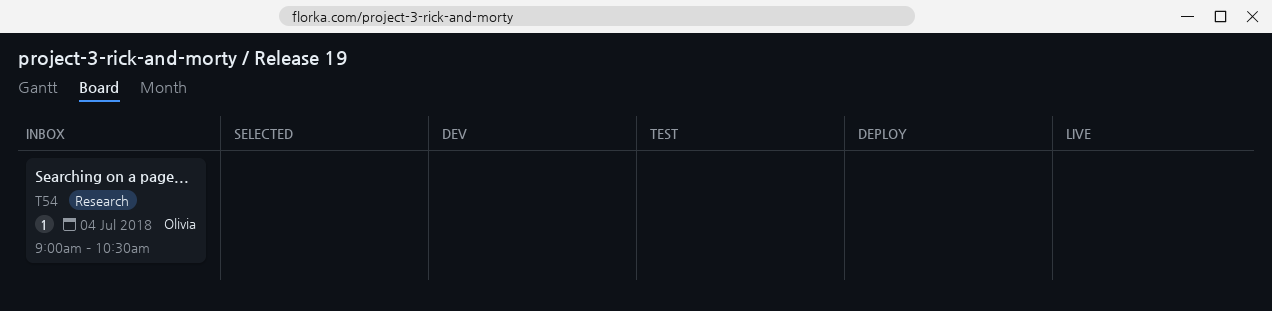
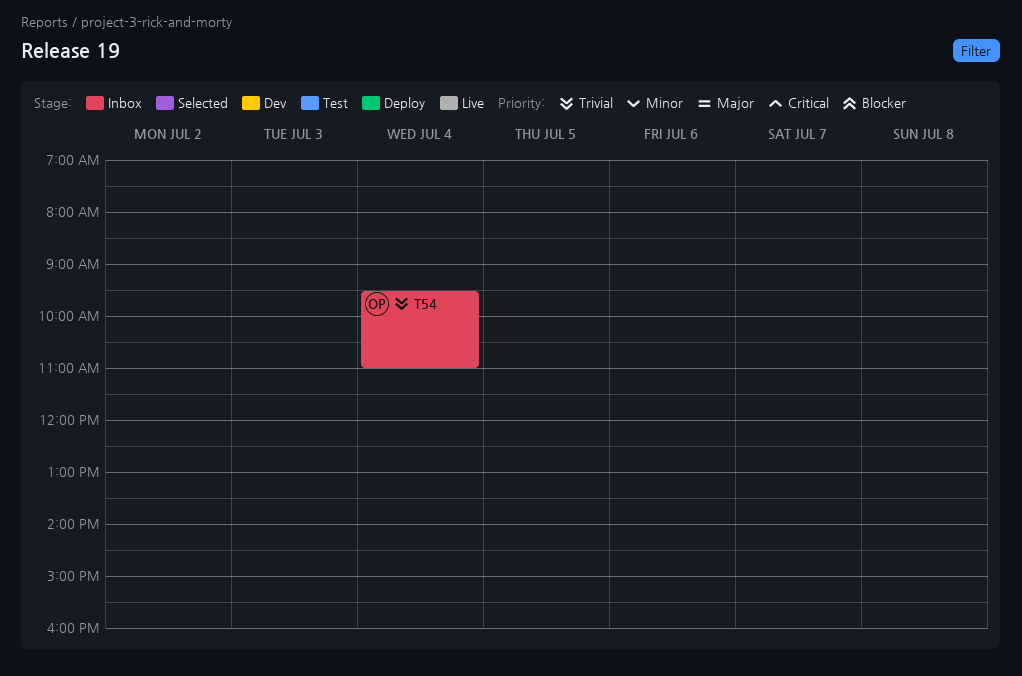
T54, begins: 09:00 -> 09:30
T54, ends: 10:30 -> 11:00

